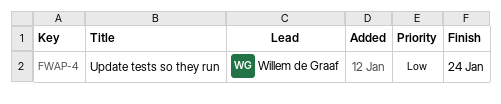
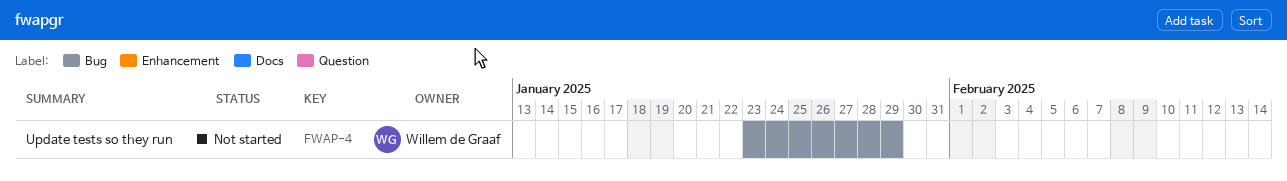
FWAP-4, due: Jan 24 -> Jan 29

